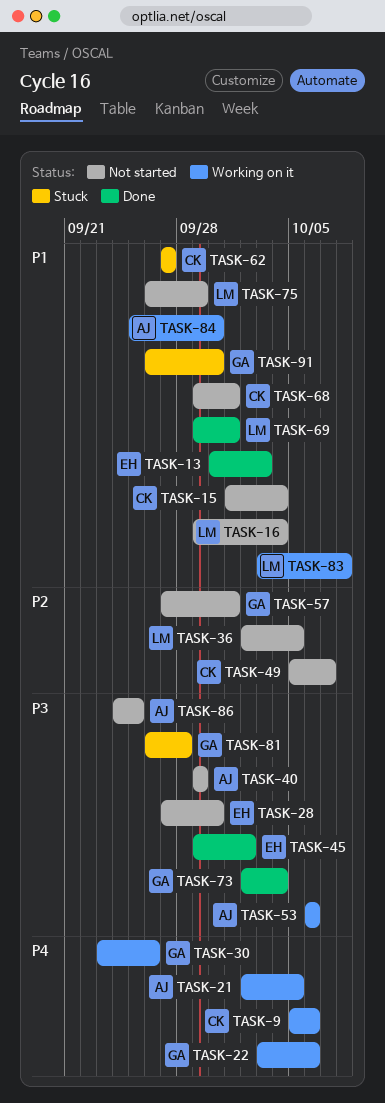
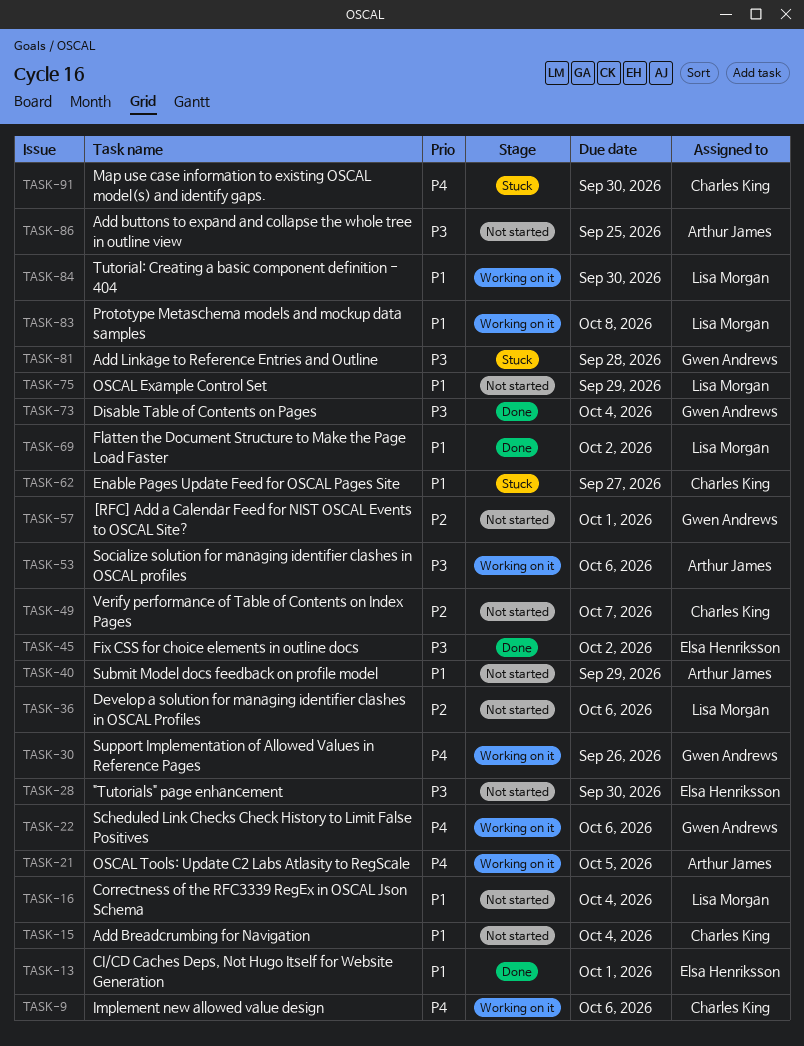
TASK-13, due: Oct 3 -> Oct 1
TASK-36, due: Oct 5 -> Oct 6
TASK-40, priority: P3 -> P1
TASK-68: present -> none
TASK-69, due: Oct 1 -> Oct 2
TASK-84, owner: Arthur James -> Lisa Morgan
TASK-91, owner: Gwen Andrews -> Charles King
TASK-91, priority: P1 -> P4

